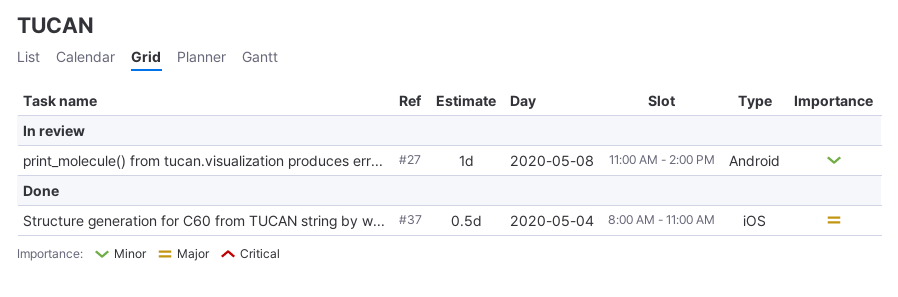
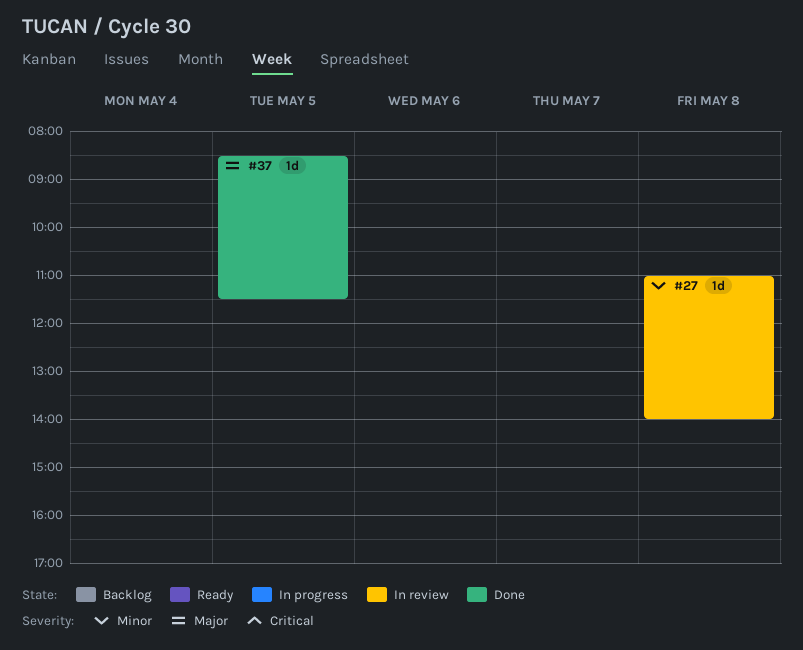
#37, estimate: 0.5d -> 1d
#37, day: May 4 -> May 5
#37, begins: 08:00 -> 08:30
#37, ends: 11:00 -> 11:30

